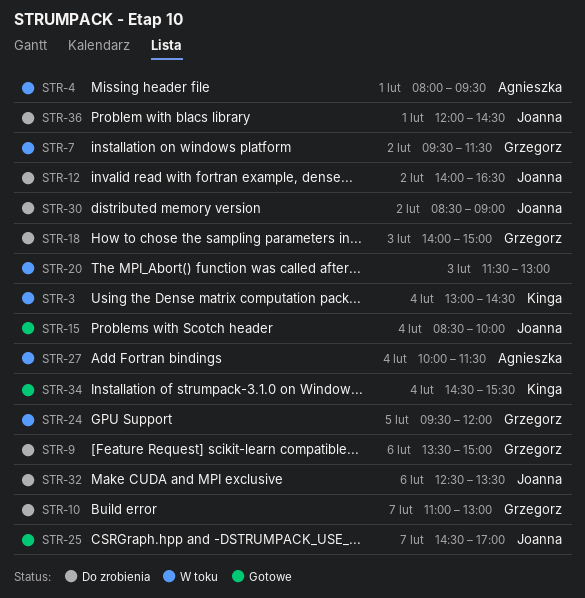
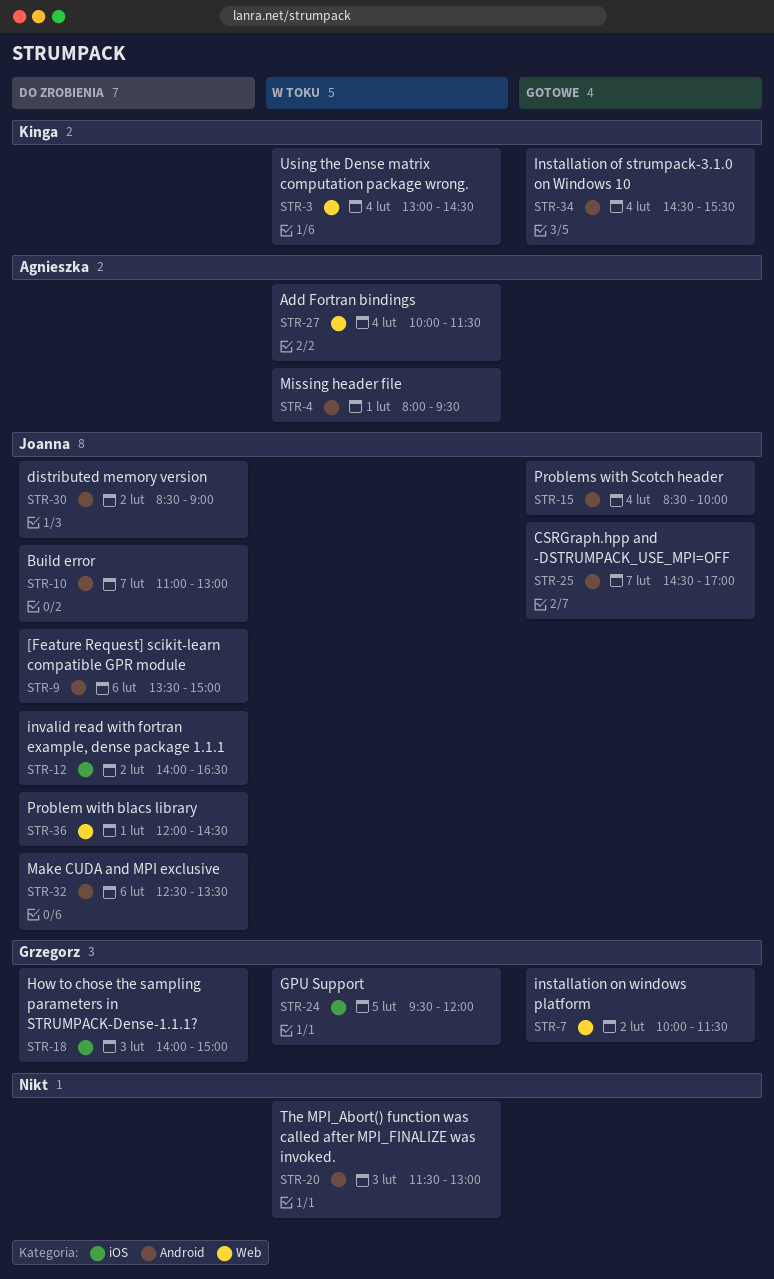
STR-7, status: W toku -> Gotowe
STR-7, begins: 09:30 -> 10:00
STR-9, owner: Grzegorz -> Joanna
STR-10, owner: Grzegorz -> Joanna

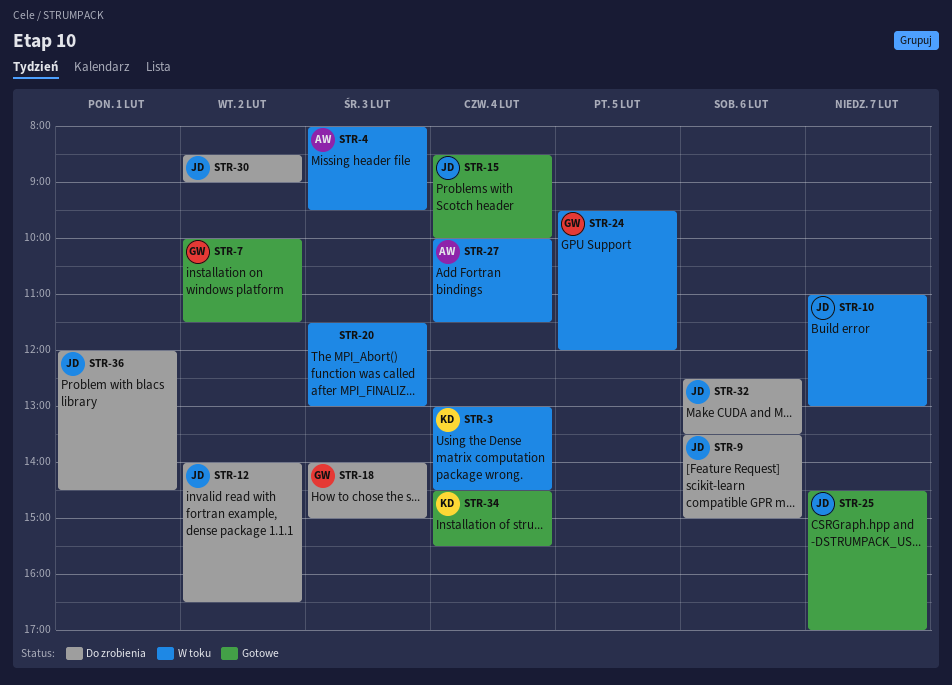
STR-4, day: Feb 1 -> Feb 3
STR-10, status: Do zrobienia -> W toku

